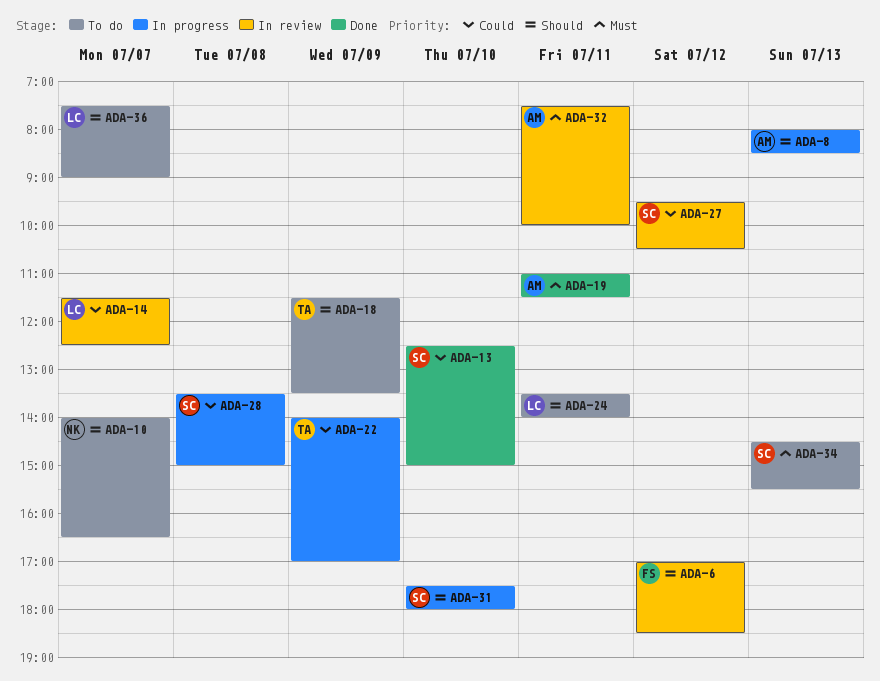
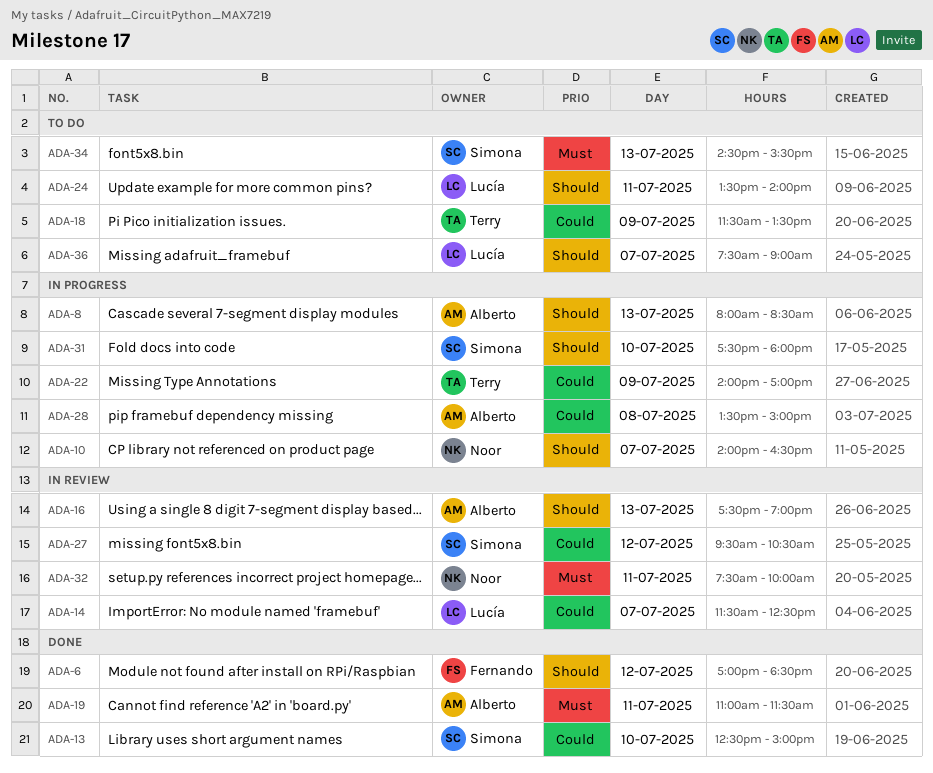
ADA-6, status: In review -> Done
ADA-10, status: To do -> In progress
ADA-16: none -> present
ADA-18, priority: Should -> Could
ADA-28, owner: Simona -> Alberto
ADA-32, owner: Alberto -> Noor

